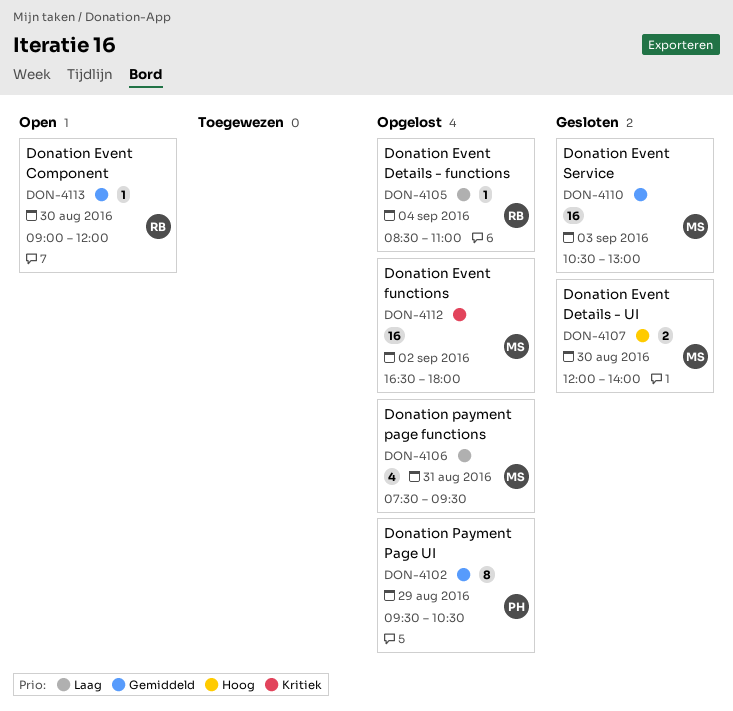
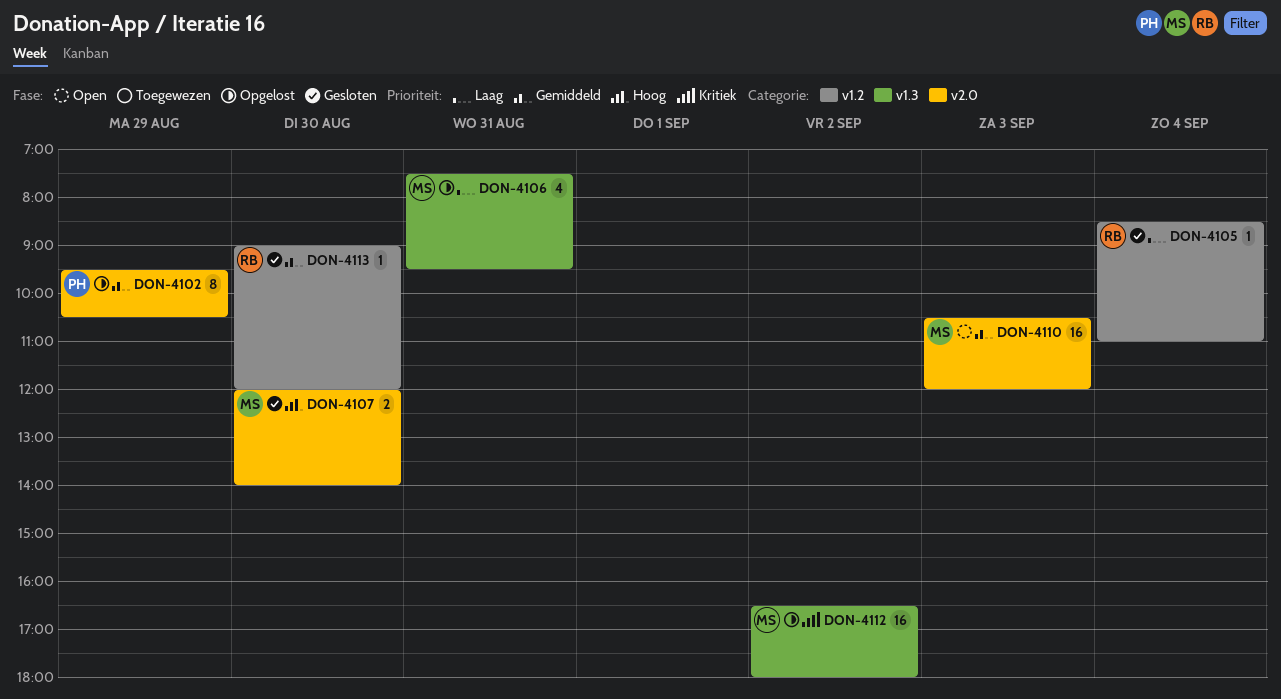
DON-4105, status: Opgelost -> Gesloten
DON-4110, status: Gesloten -> Open
DON-4110, ends: 13:00 -> 12:00
DON-4113, status: Open -> Gesloten

